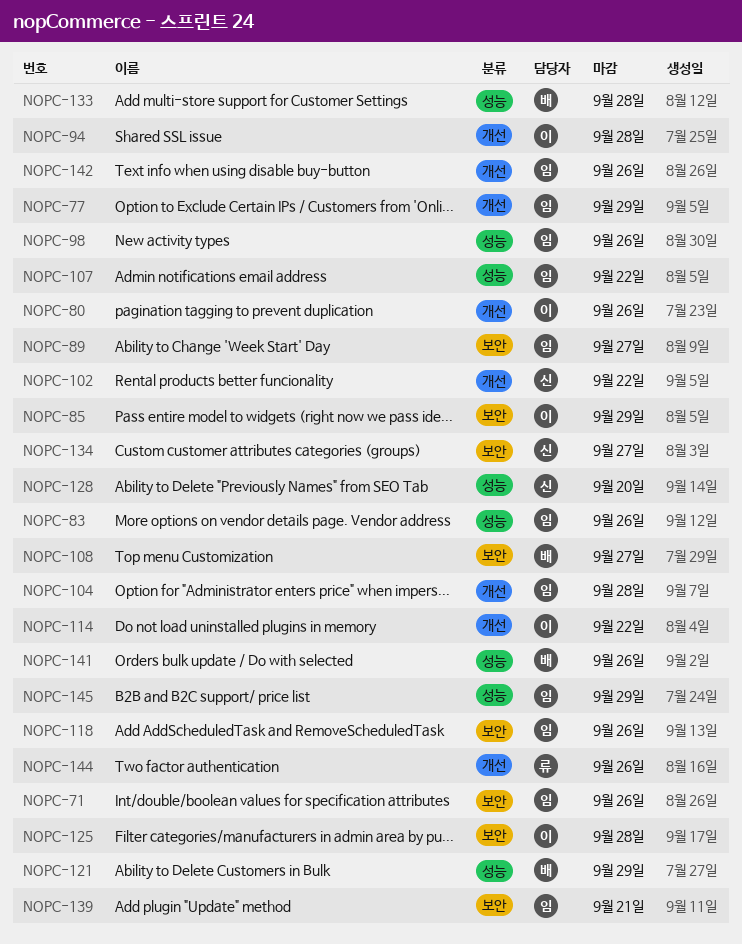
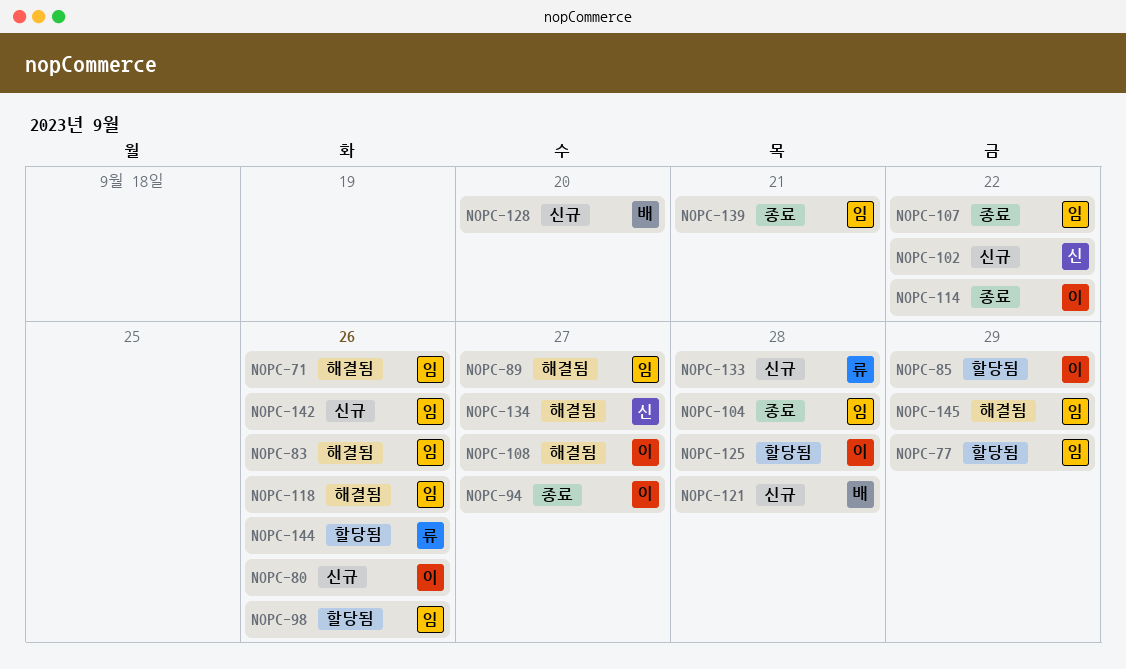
NOPC-94, due: Sep 28 -> Sep 27
NOPC-108, owner: 배 -> 이
NOPC-121, due: Sep 29 -> Sep 28
NOPC-128, owner: 신 -> 배
NOPC-133, owner: 배 -> 류
NOPC-141: present -> none

